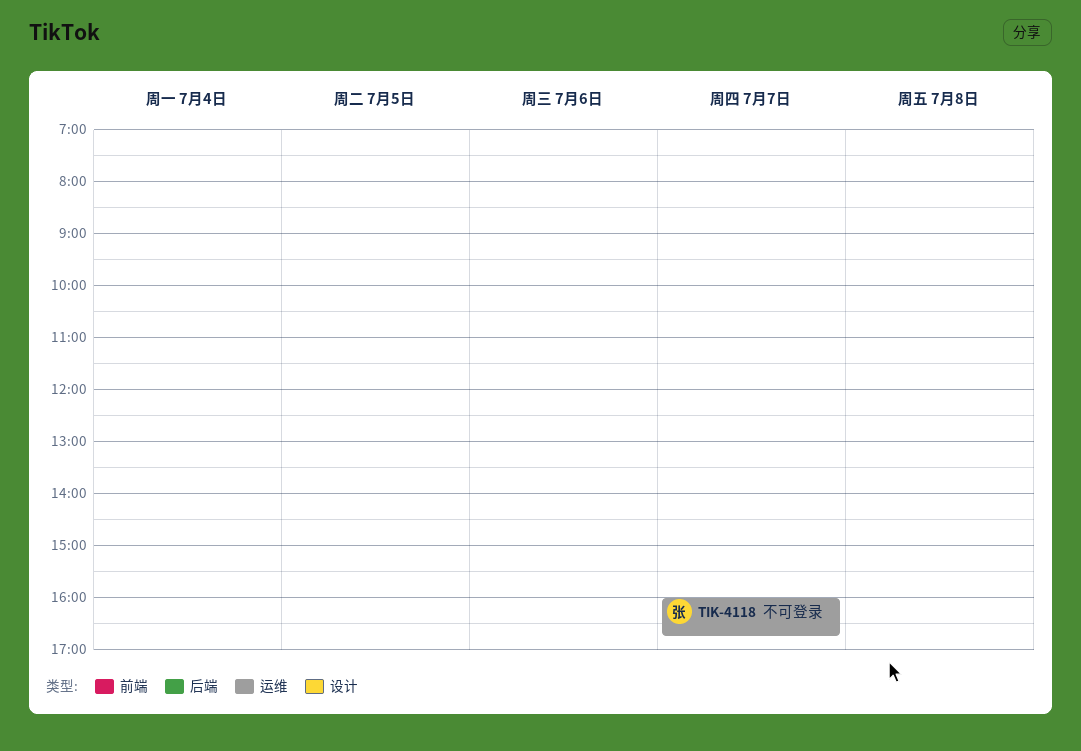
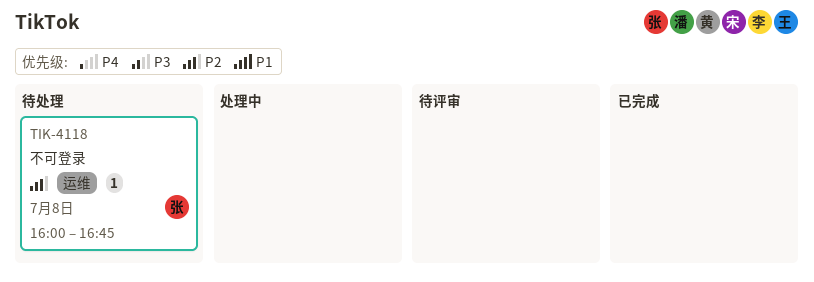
TIK-4118, day: Jul 7 -> Jul 8

